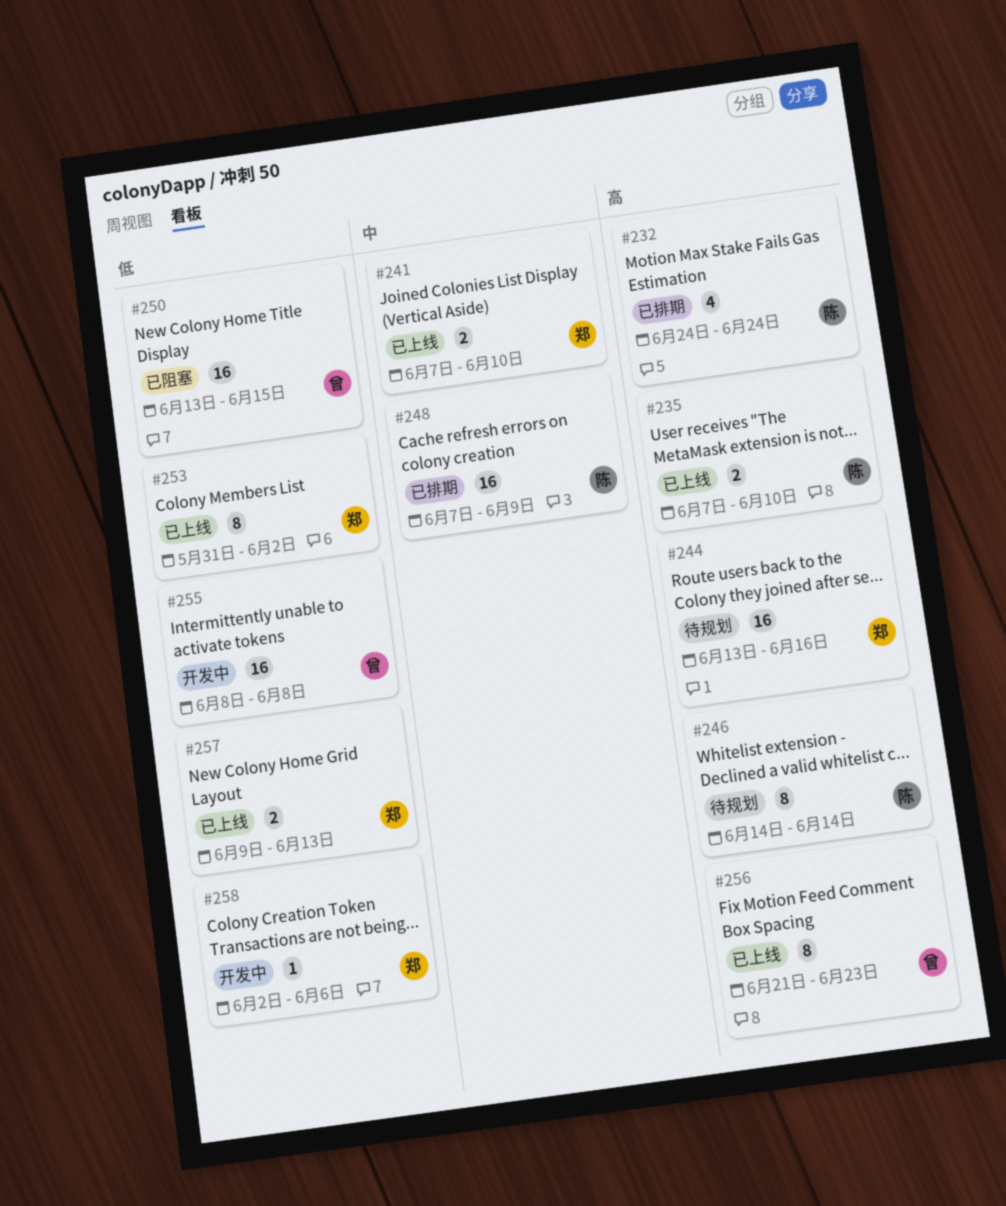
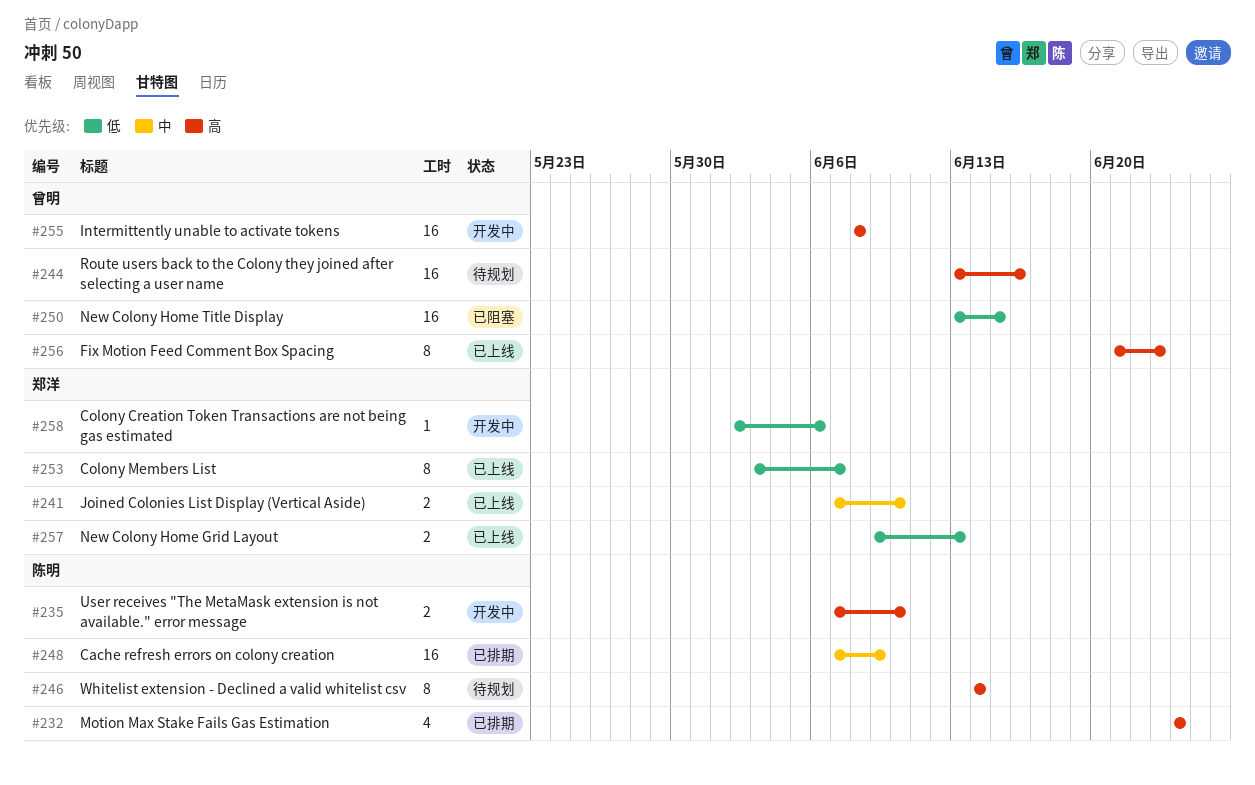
#235, status: 已上线 -> 开发中
#244, owner: 郑洋 -> 曾明
#253, start: May 31 -> Jun 3
#253, due: Jun 2 -> Jun 7
#255, priority: 低 -> 高

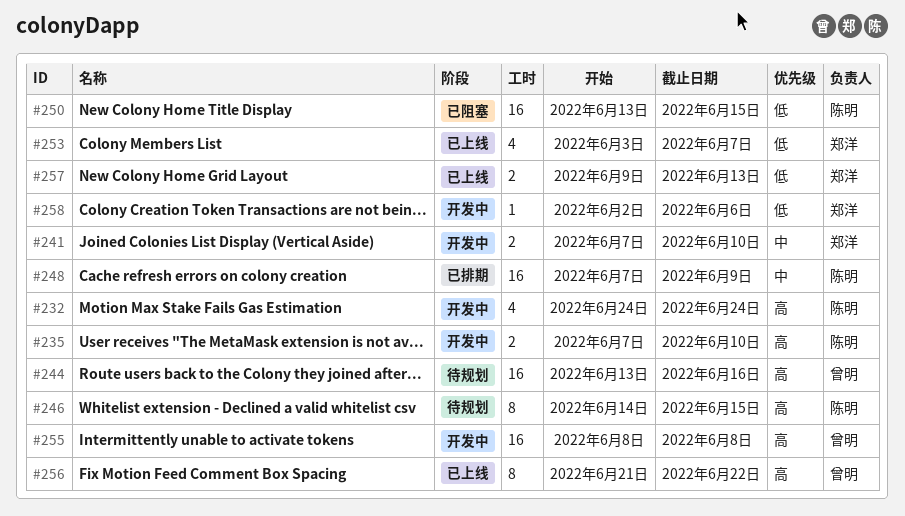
#232, status: 已排期 -> 开发中
#241, status: 已上线 -> 开发中
#246, due: Jun 14 -> Jun 15
#250, owner: 曾明 -> 陈明
#253, estimate: 8 -> 4
#256, due: Jun 23 -> Jun 22

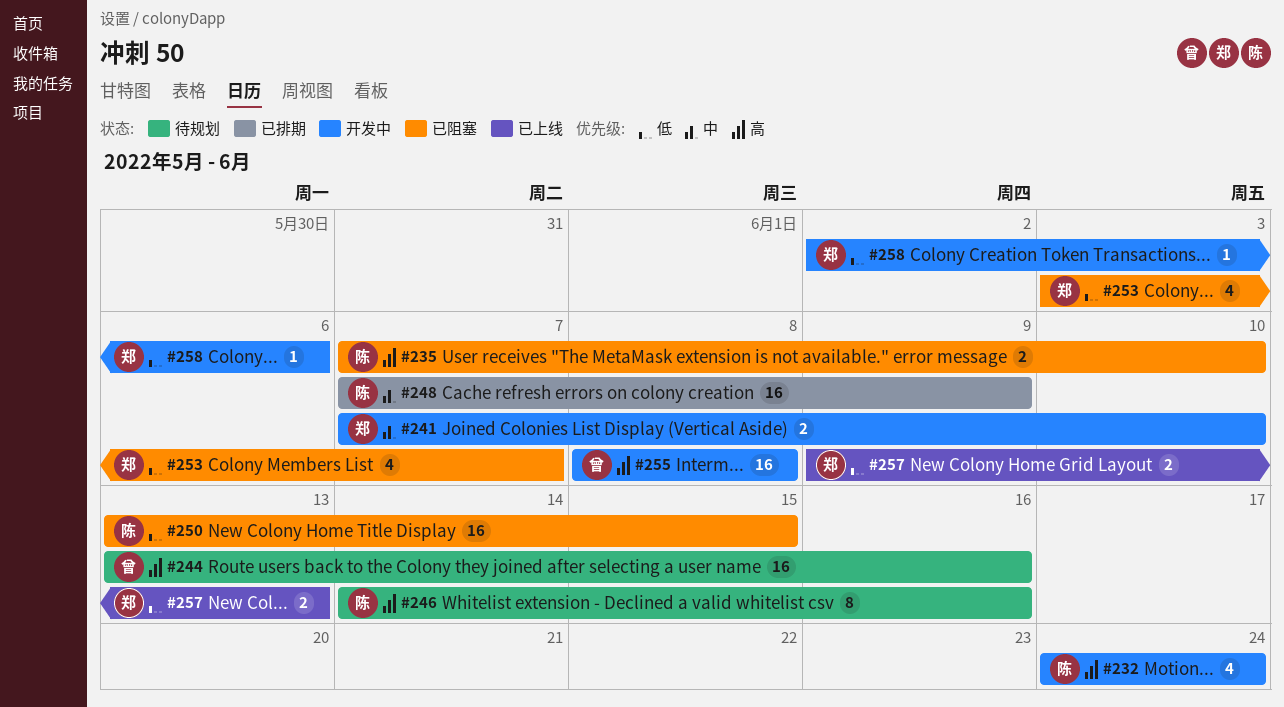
#235, status: 开发中 -> 已阻塞
#246, due: Jun 15 -> Jun 16
#253, status: 已上线 -> 已阻塞
#256: present -> none

